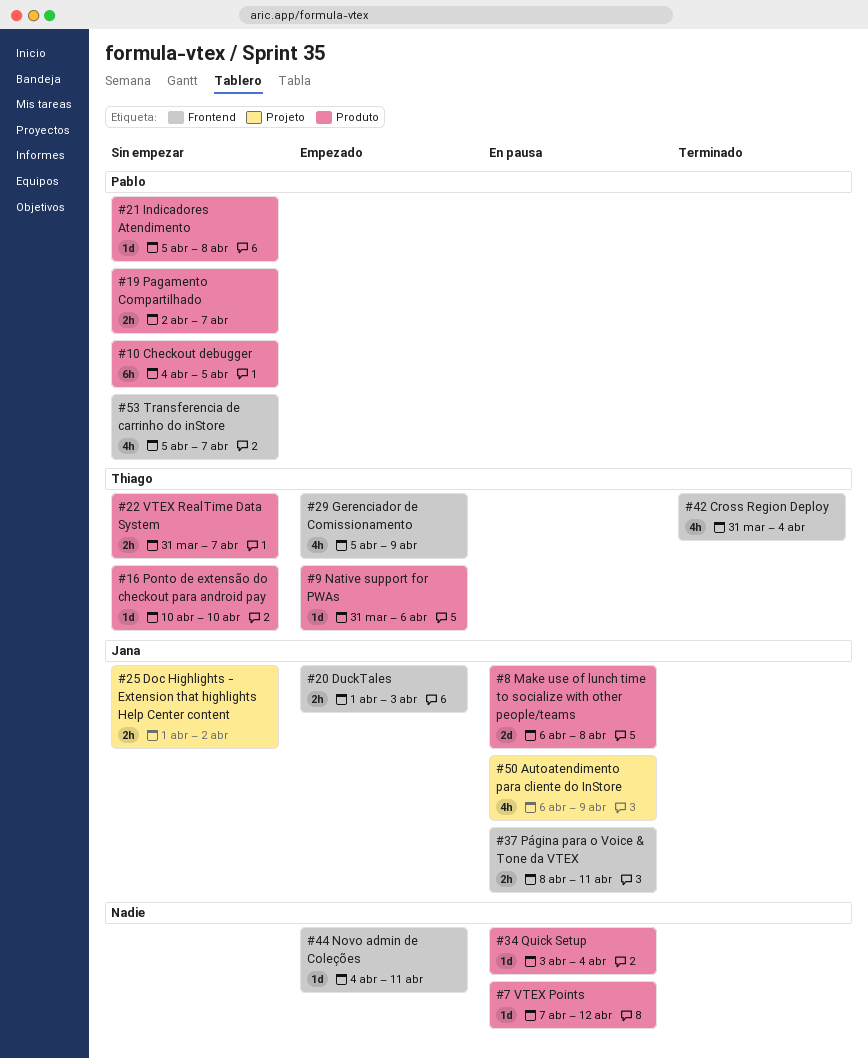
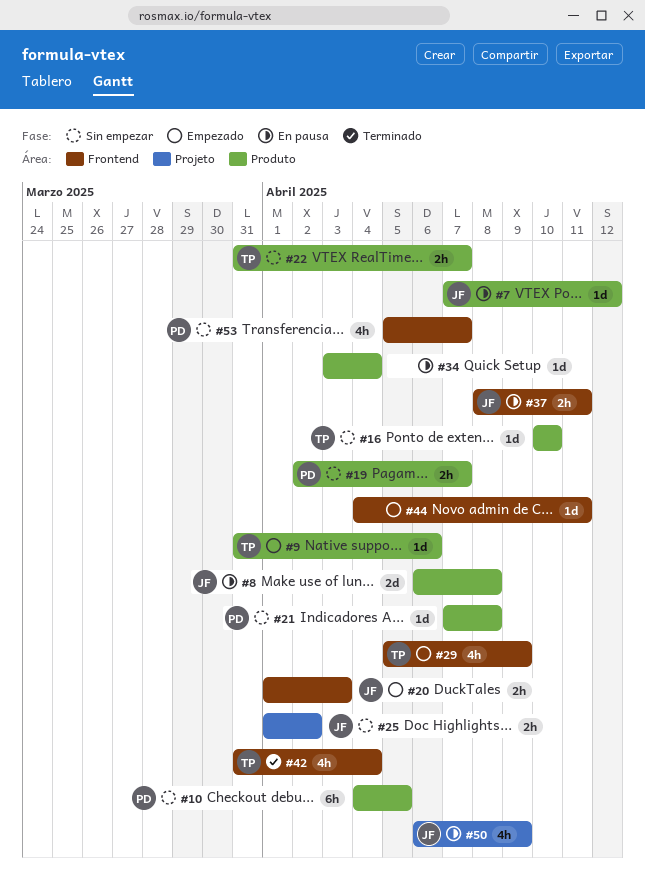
#7, owner: none -> Jana
#21, start: Apr 5 -> Apr 7

